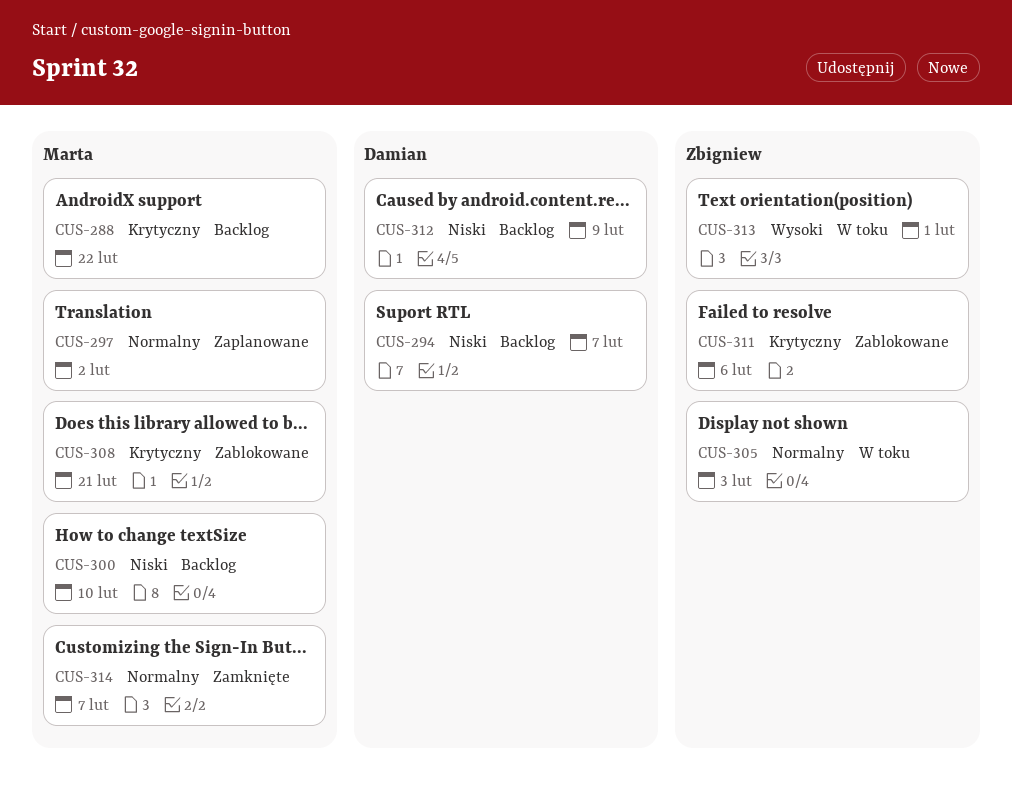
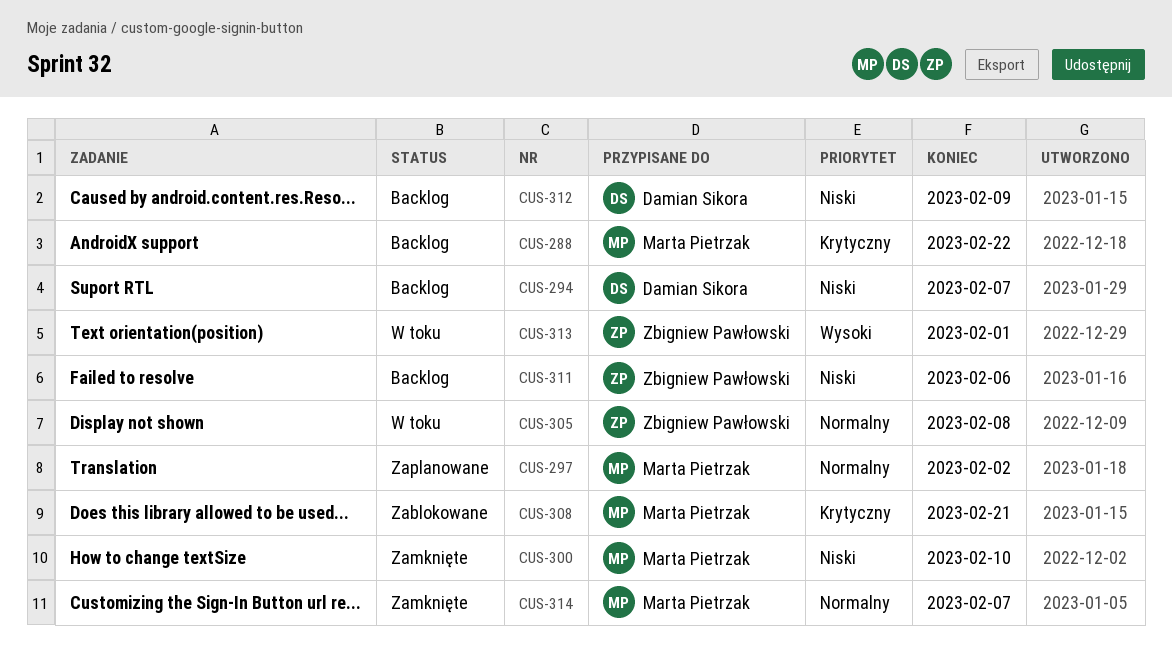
CUS-300, status: Backlog -> Zamknięte
CUS-305, due: Feb 3 -> Feb 8
CUS-311, status: Zablokowane -> Backlog
CUS-311, priority: Krytyczny -> Niski

